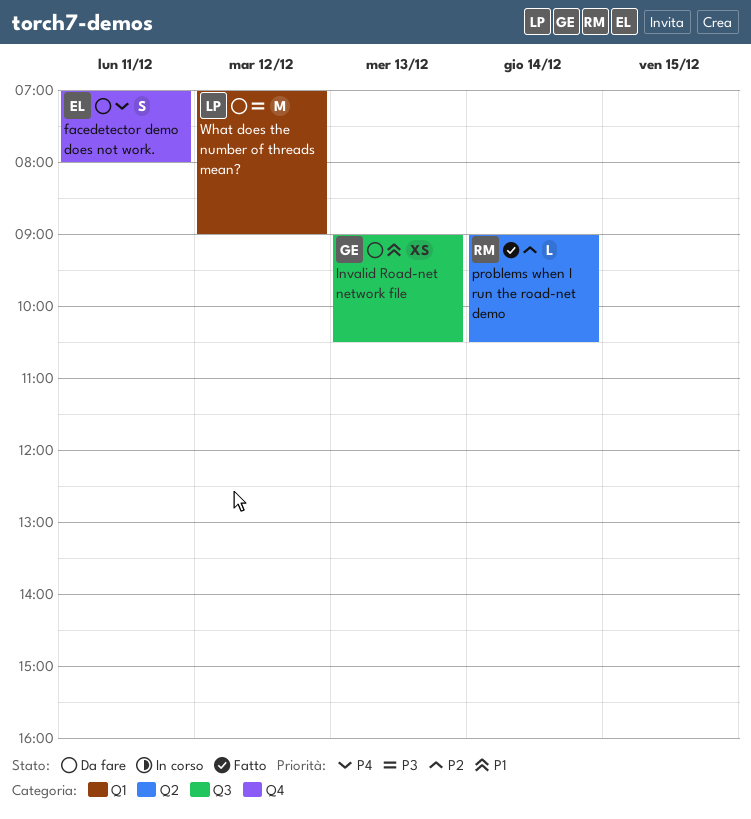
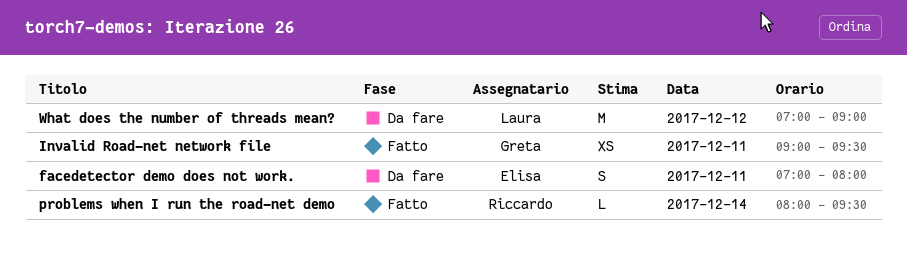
Invalid Road-net network file, status: Da fare -> Fatto
Invalid Road-net network file, day: Dec 13 -> Dec 11
Invalid Road-net network file, ends: 10:30 -> 09:30
problems when I run the road-net demo, begins: 09:00 -> 08:00
problems when I run the road-net demo, ends: 10:30 -> 09:30

